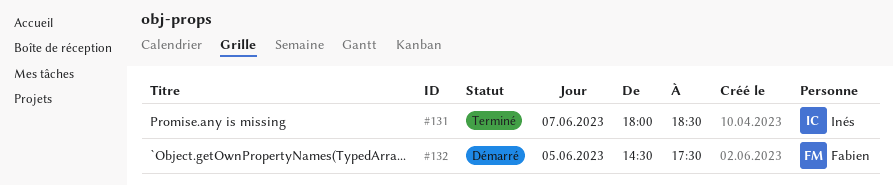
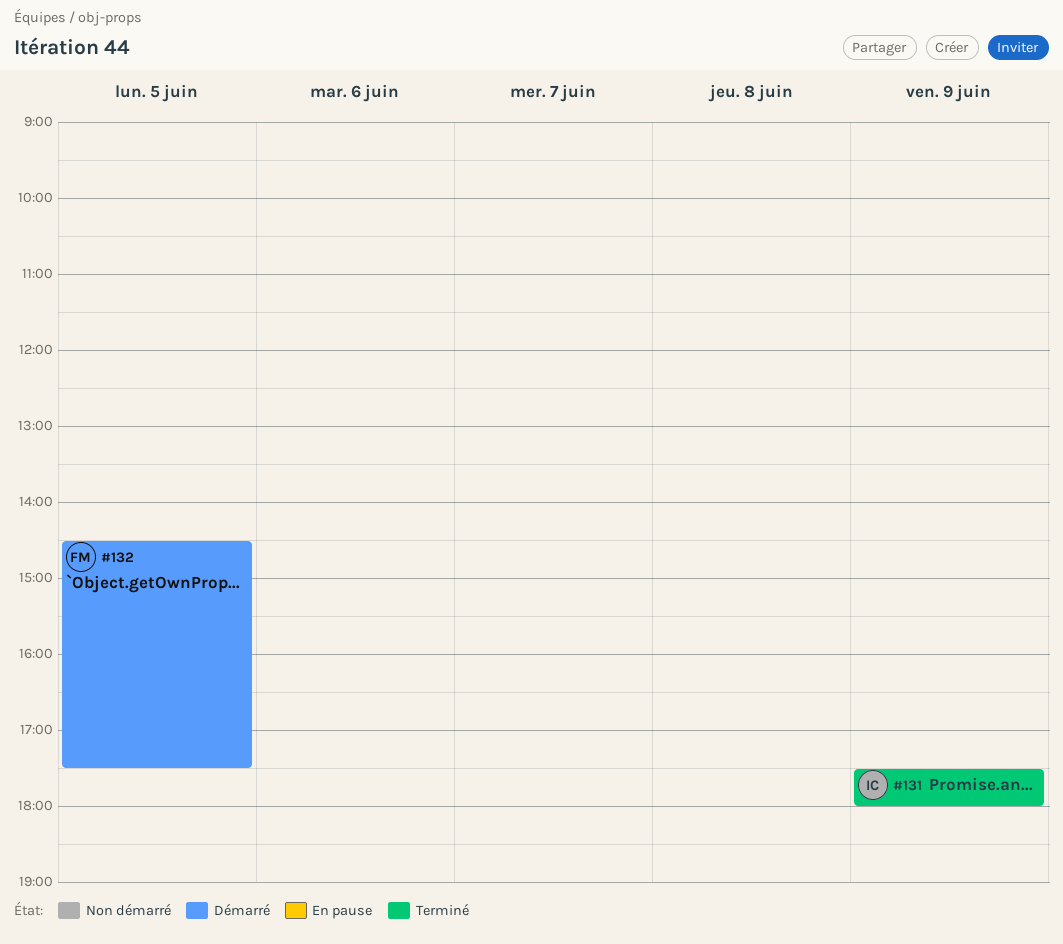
#131, day: Jun 7 -> Jun 9
#131, begins: 18:00 -> 17:30
#131, ends: 18:30 -> 18:00

